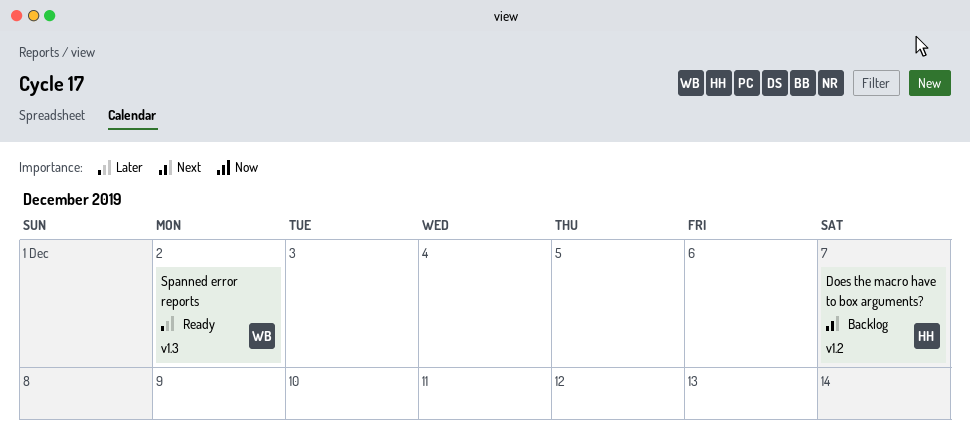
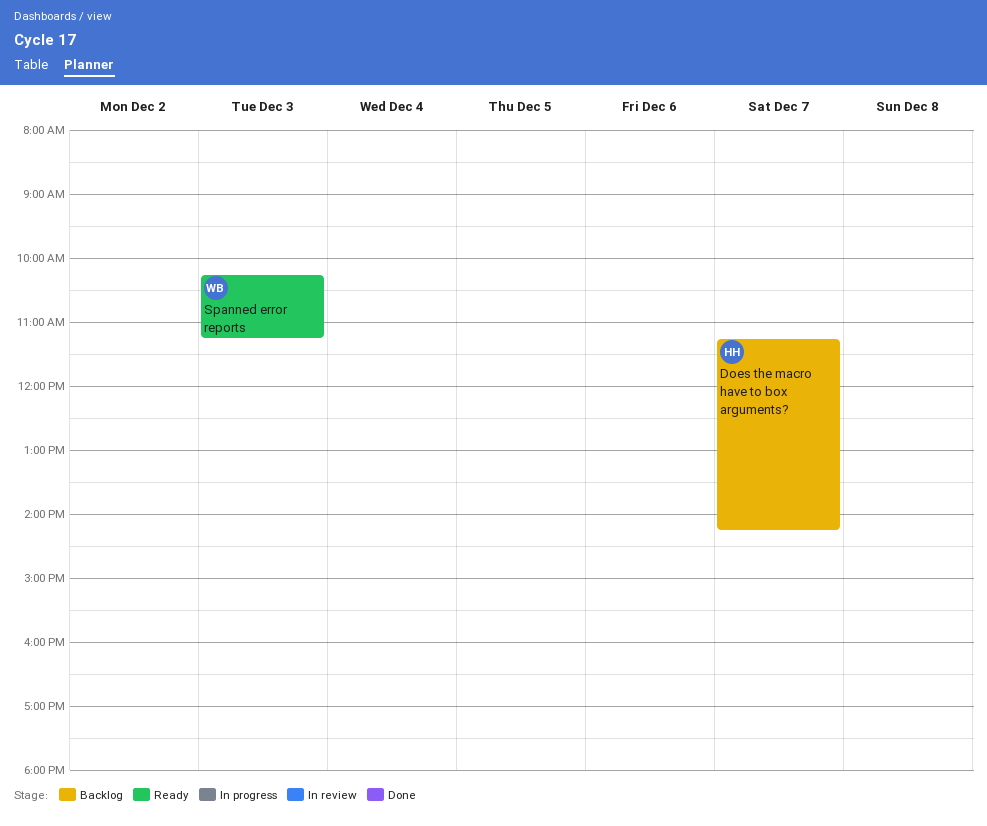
Spanned error reports, day: Dec 2 -> Dec 3

